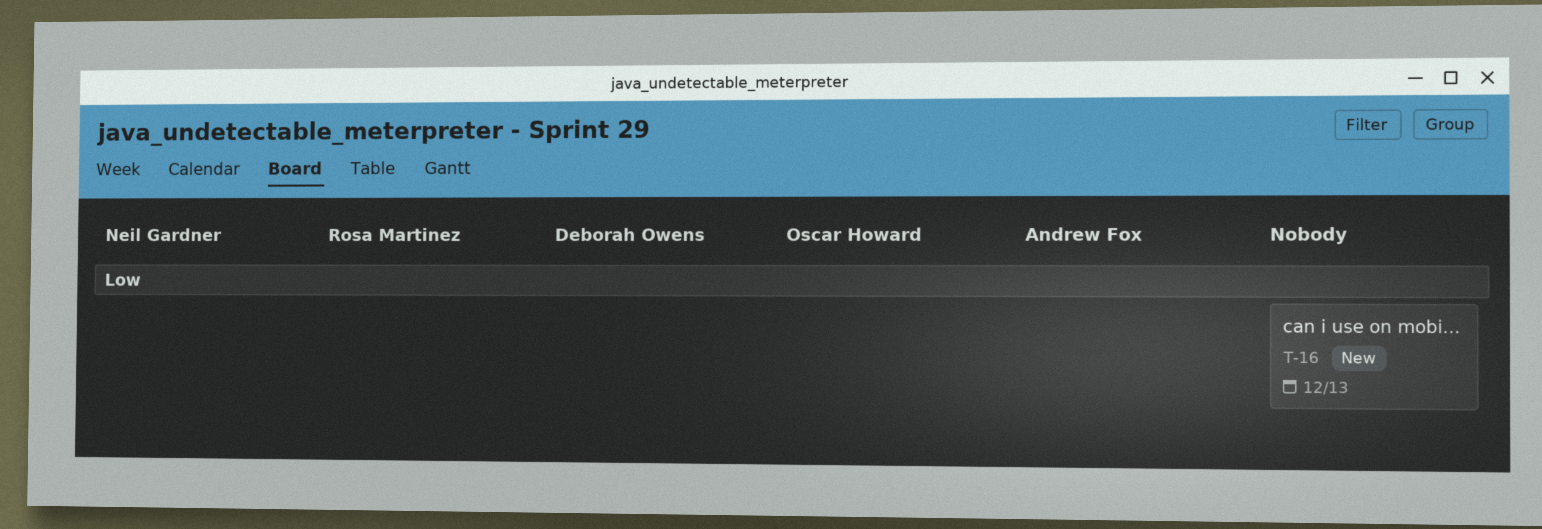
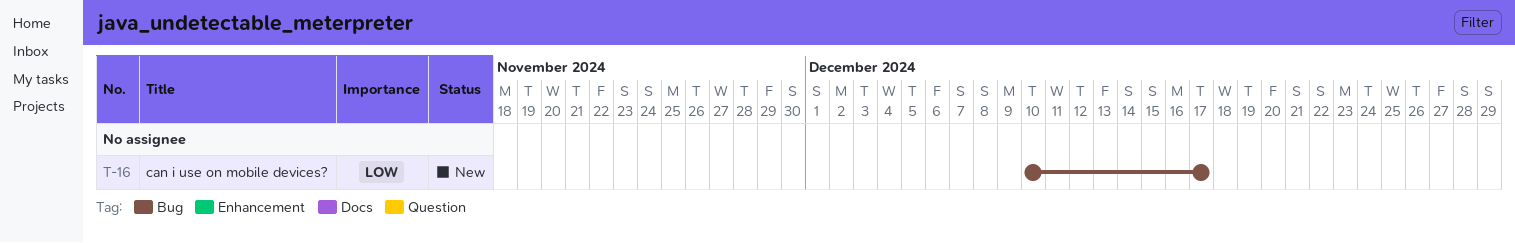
T-16, due: Dec 13 -> Dec 17

